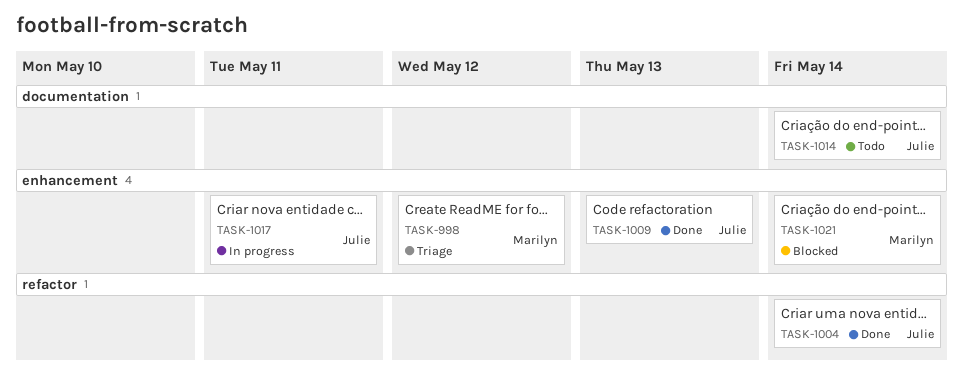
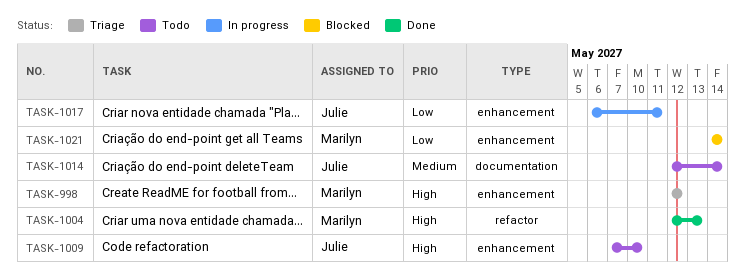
TASK-1004, owner: Julie -> Marilyn
TASK-1004, due: May 14 -> May 13
TASK-1009, status: Done -> Todo
TASK-1009, due: May 13 -> May 10

